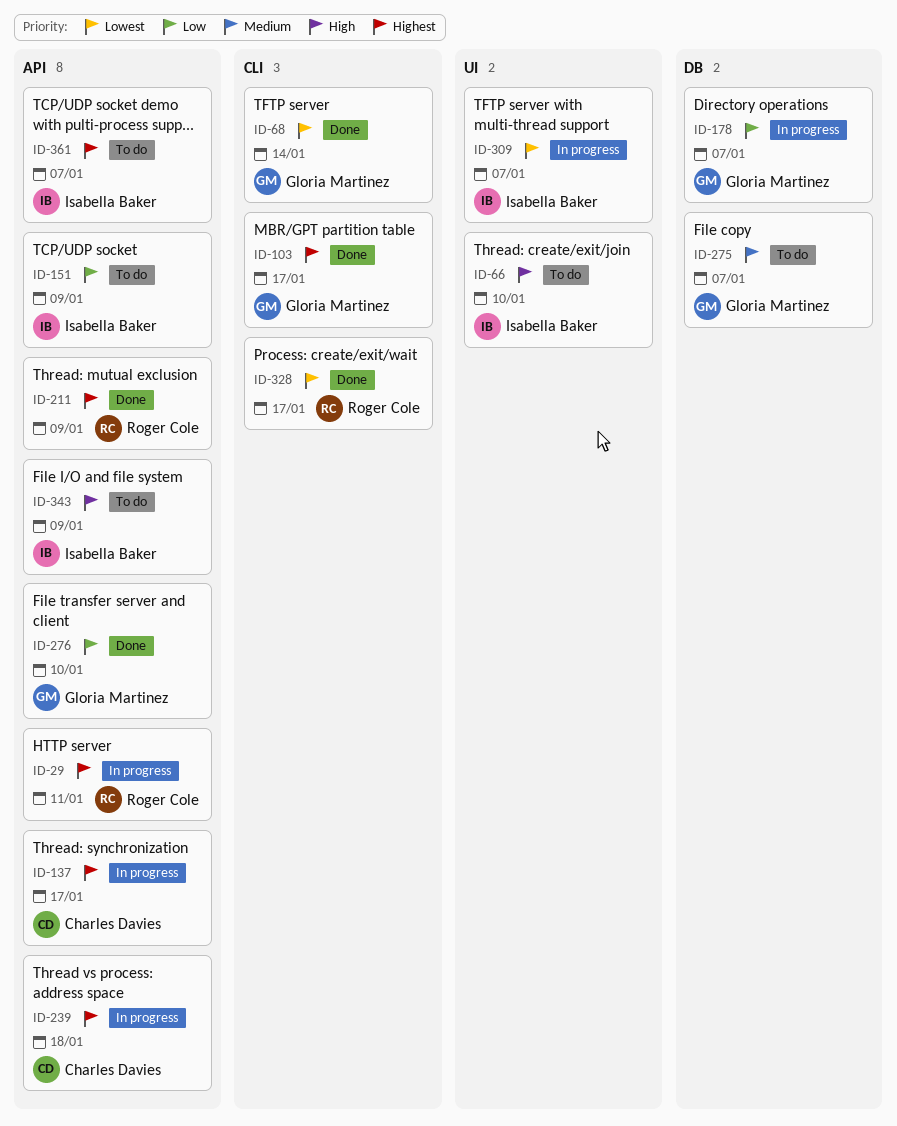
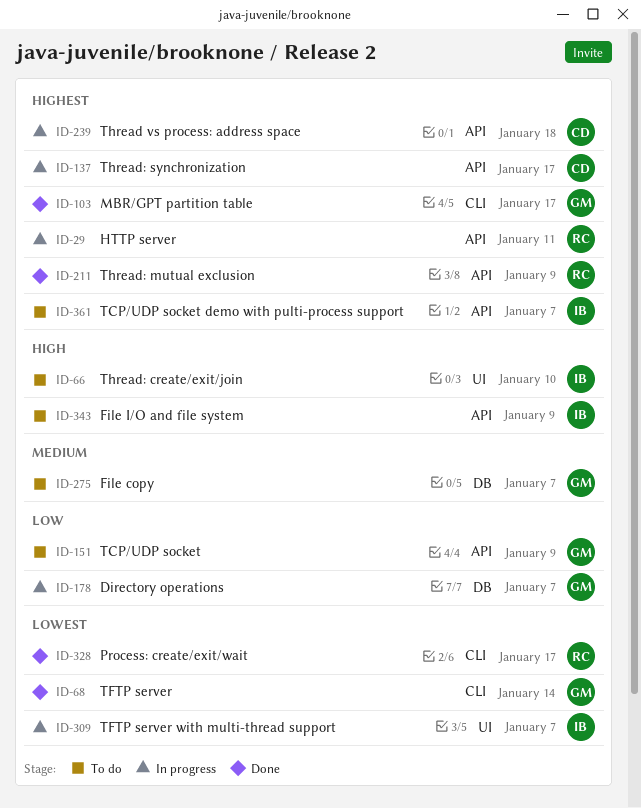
ID-151, owner: Isabella Baker -> Gloria Martinez
ID-276: present -> none

